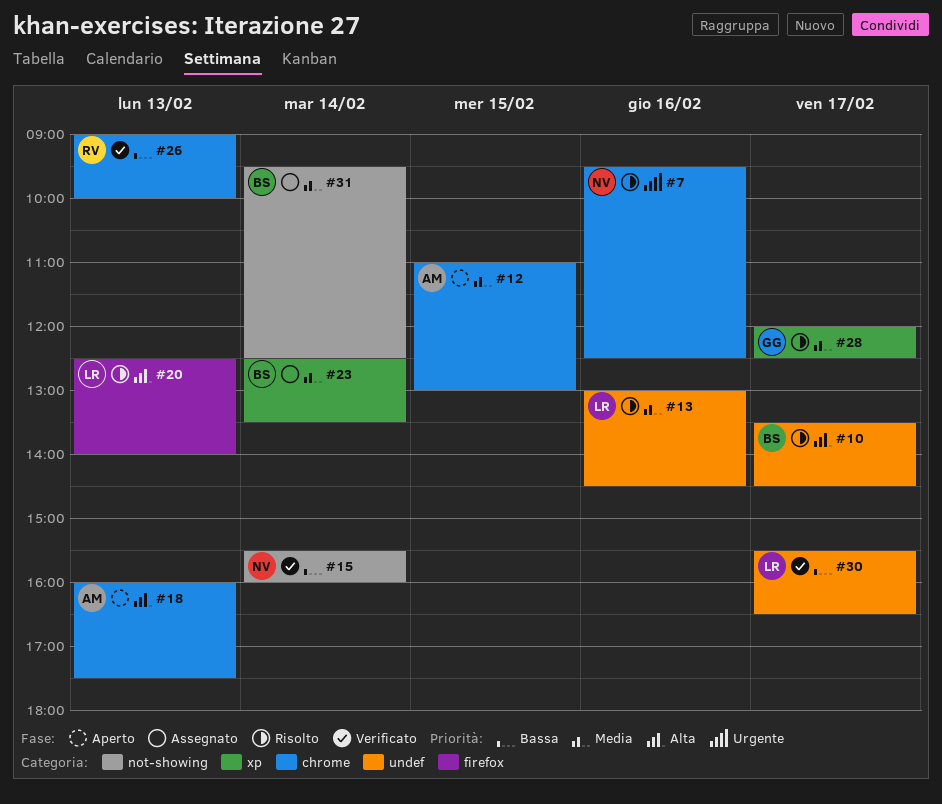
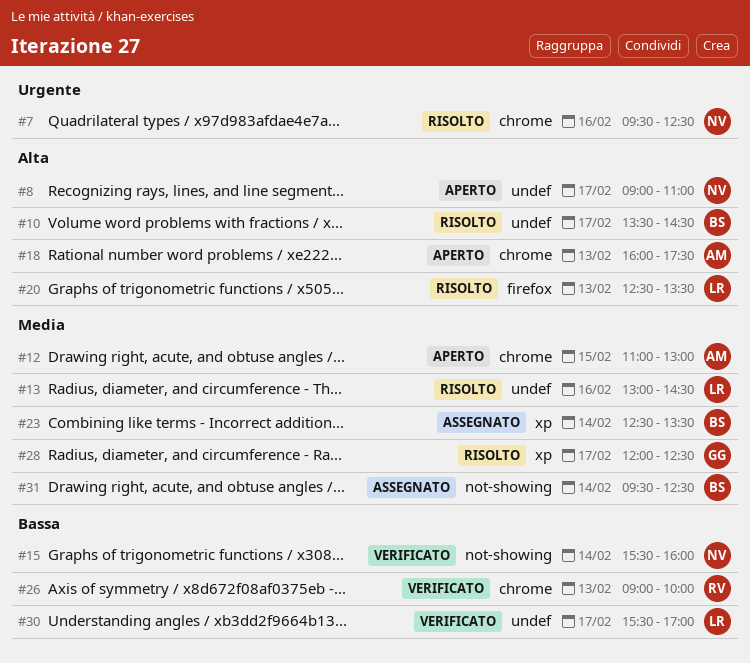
#8: none -> present
#20, ends: 14:00 -> 13:30
#30, ends: 16:30 -> 17:00

